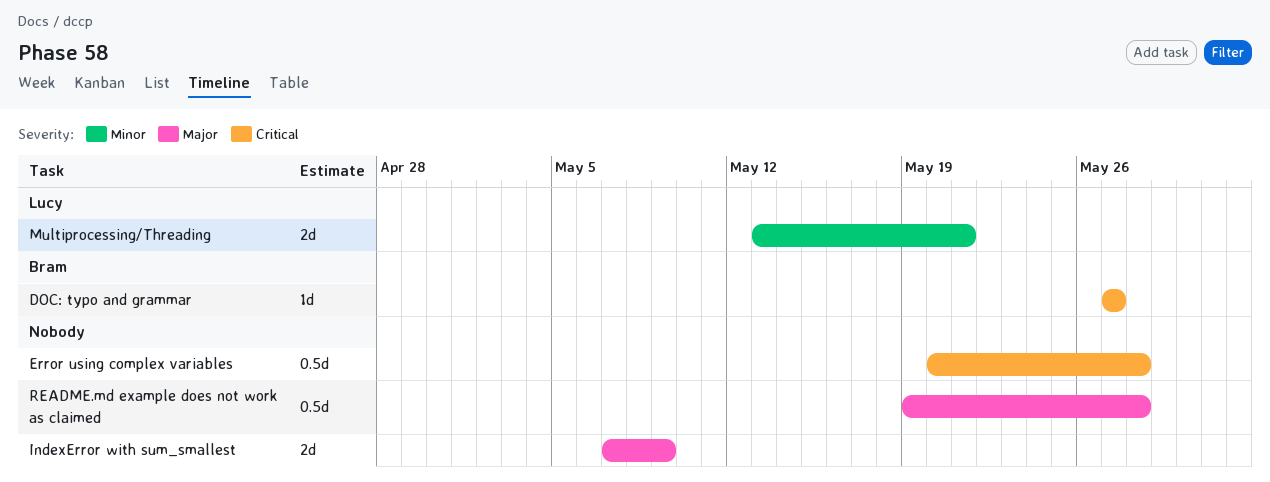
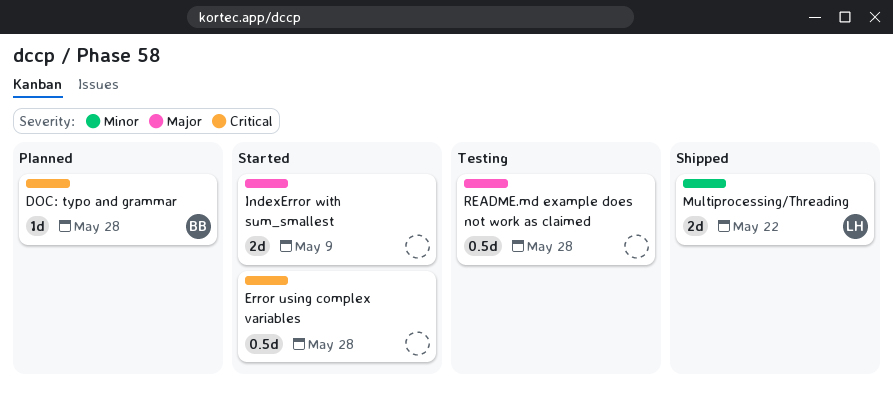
DOC: typo and grammar, due: May 27 -> May 28
Multiprocessing/Threading, due: May 21 -> May 22

